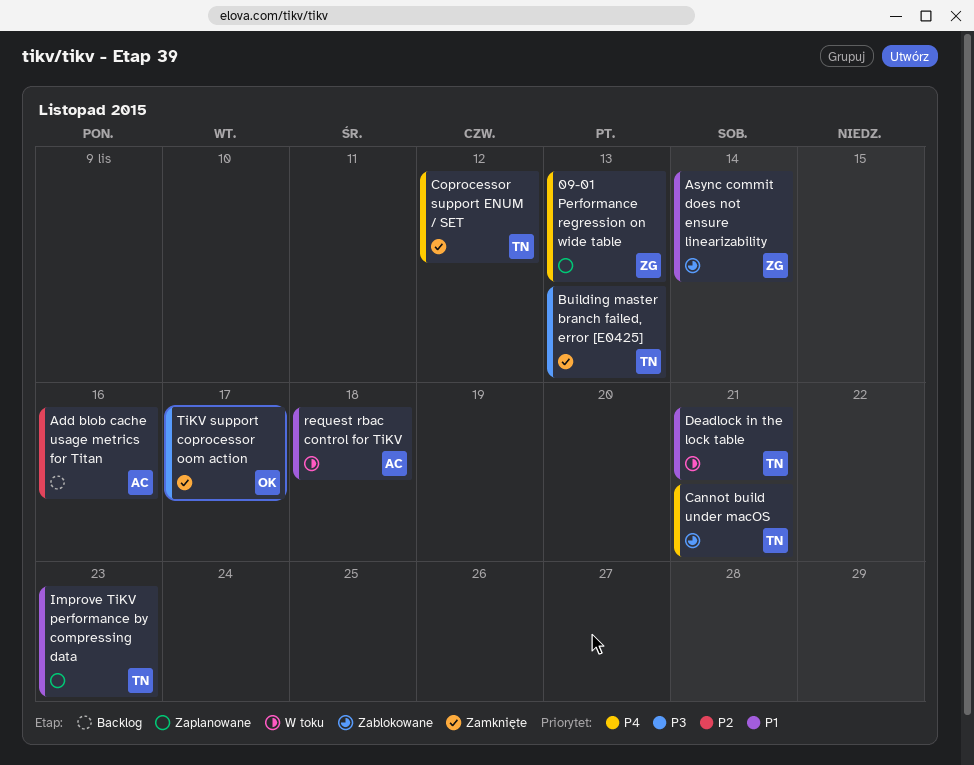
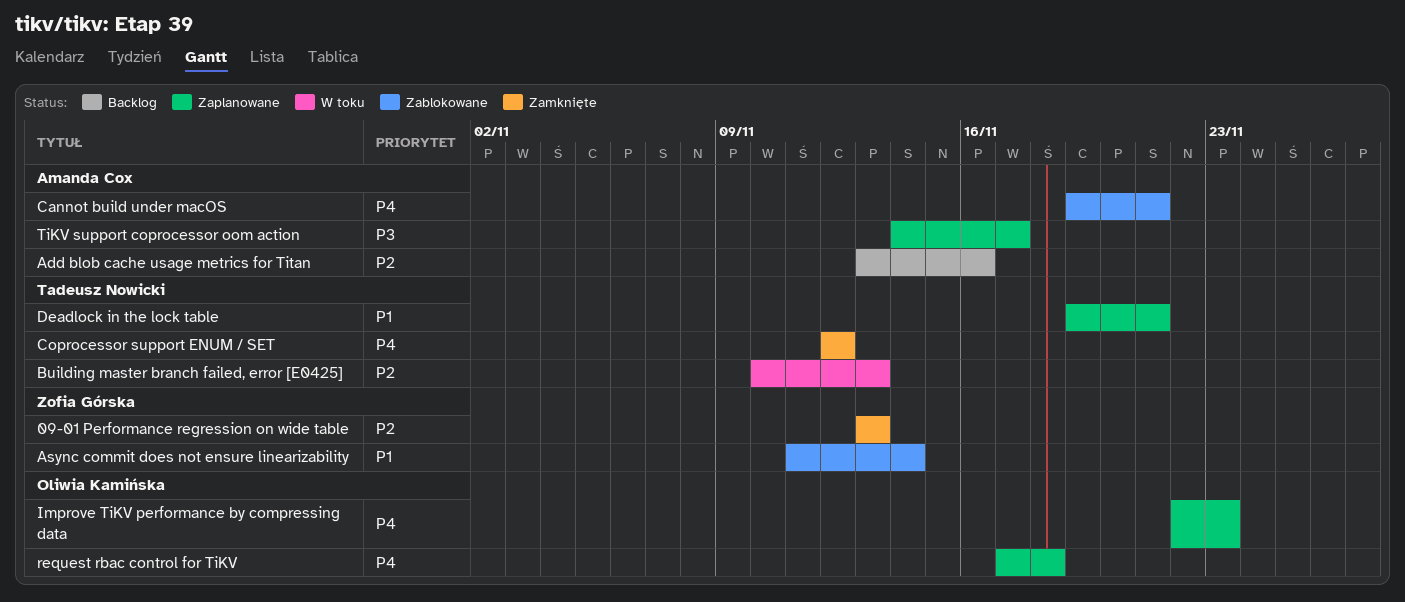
09-01 Performance regression on wide table, status: Zaplanowane -> Zamknięte
09-01 Performance regression on wide table, priority: P4 -> P2
Building master branch failed, error [E0425], status: Zamknięte -> W toku
Building master branch failed, error [E0425], priority: P3 -> P2
Cannot build under macOS, owner: Tadeusz Nowicki -> Amanda Cox
Deadlock in the lock table, status: W toku -> Zaplanowane
Improve TiKV performance by compressing data, owner: Tadeusz Nowicki -> Oliwia Kamińska
Improve TiKV performance by compressing data, priority: P1 -> P4
request rbac control for TiKV, status: W toku -> Zaplanowane
request rbac control for TiKV, owner: Amanda Cox -> Oliwia Kamińska
request rbac control for TiKV, priority: P1 -> P4
TiKV support coprocessor oom action, status: Zamknięte -> Zaplanowane
TiKV support coprocessor oom action, owner: Oliwia Kamińska -> Amanda Cox

